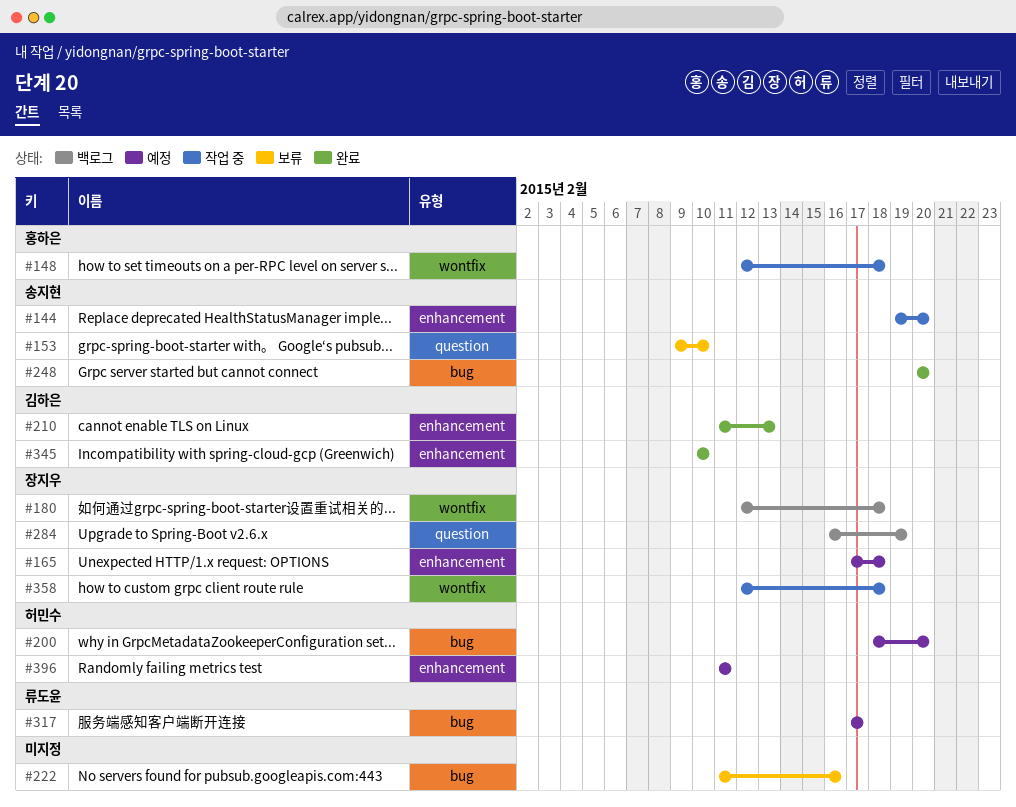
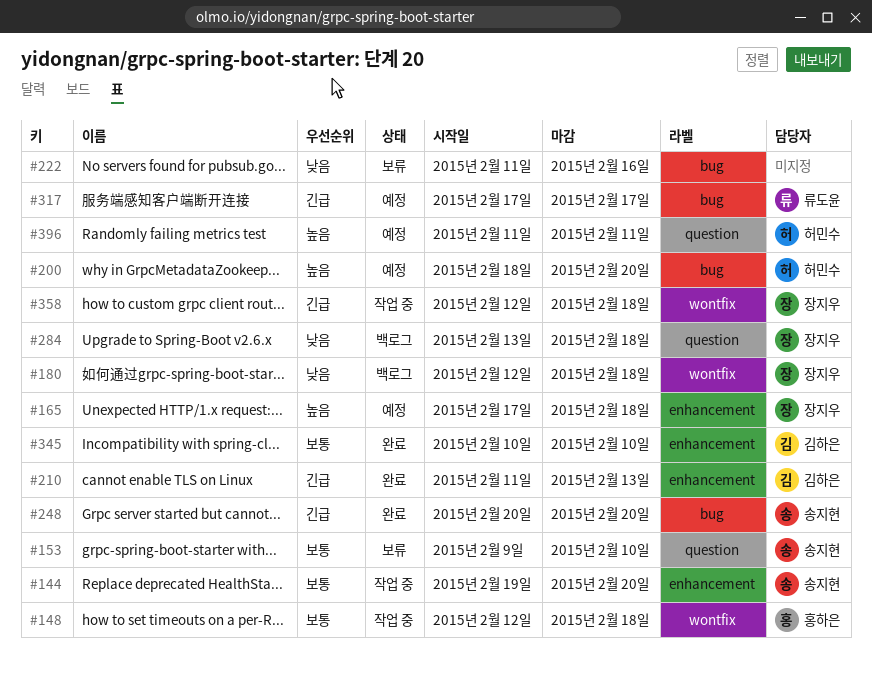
#284, start: Feb 16 -> Feb 13
#284, due: Feb 19 -> Feb 18
#396, label: enhancement -> question

